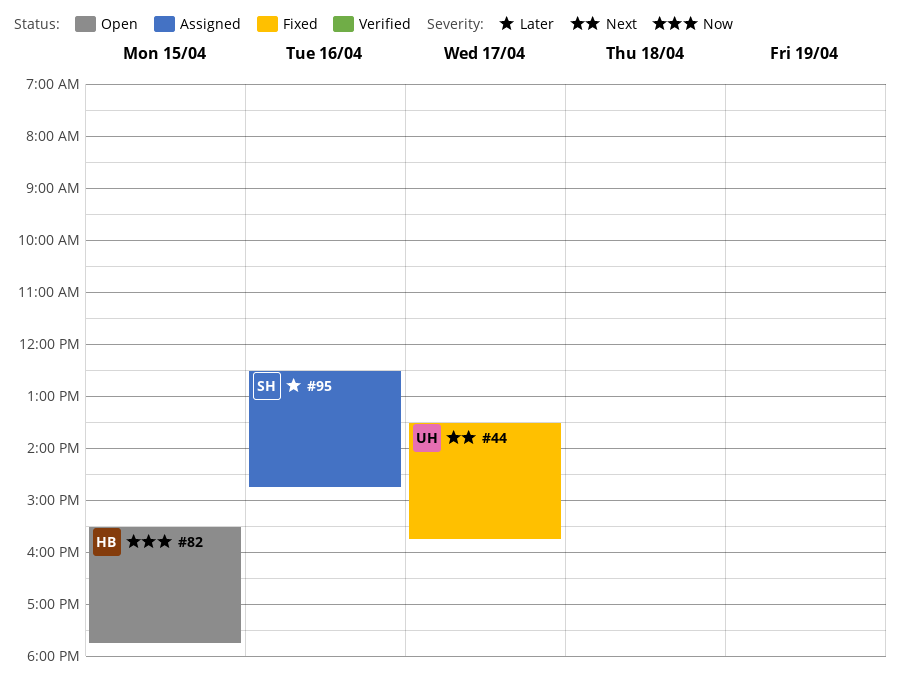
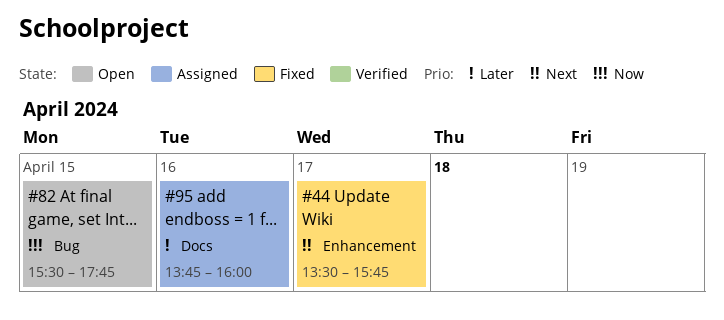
#95, begins: 12:30 -> 13:45
#95, ends: 14:45 -> 16:00

